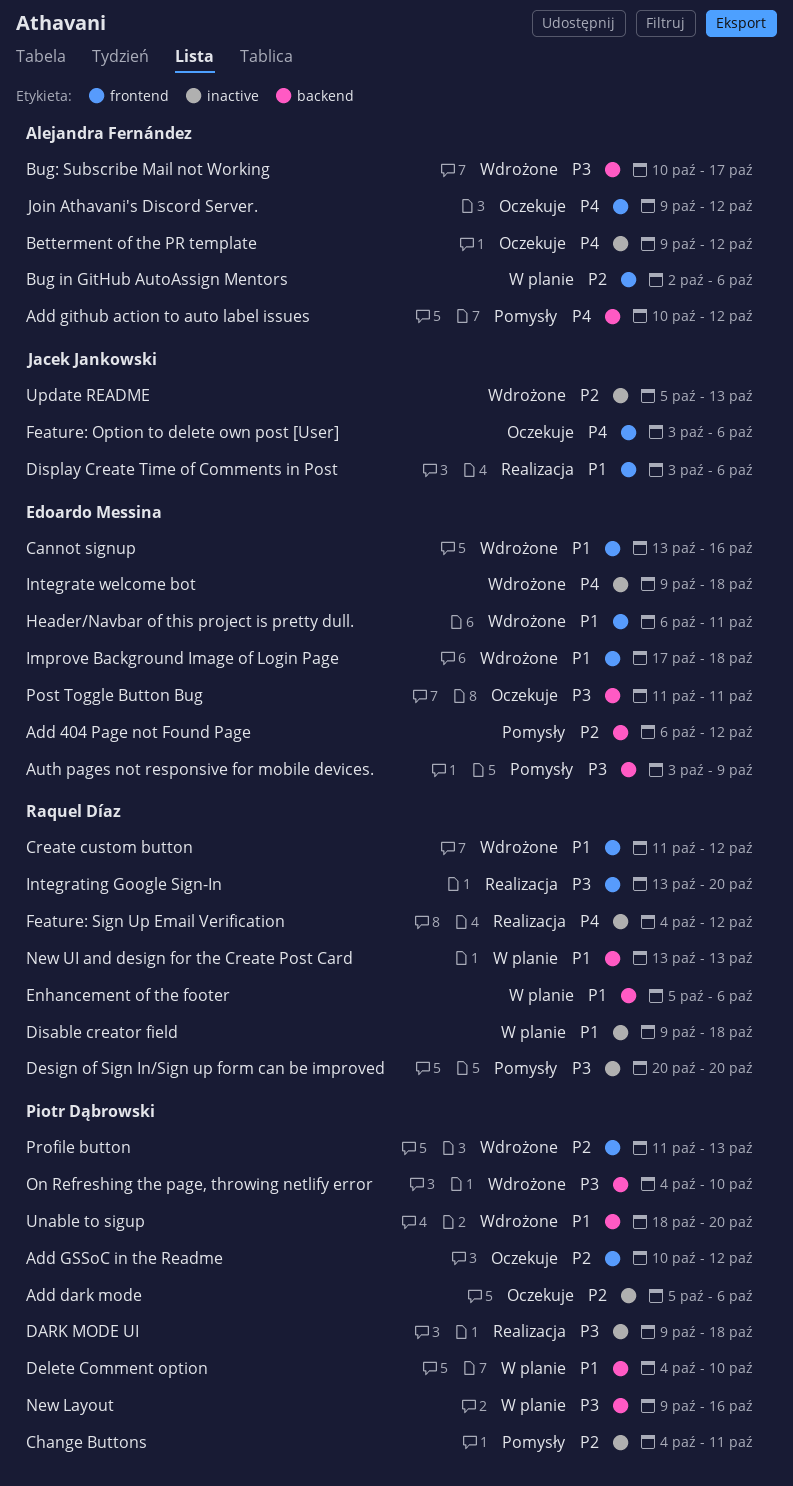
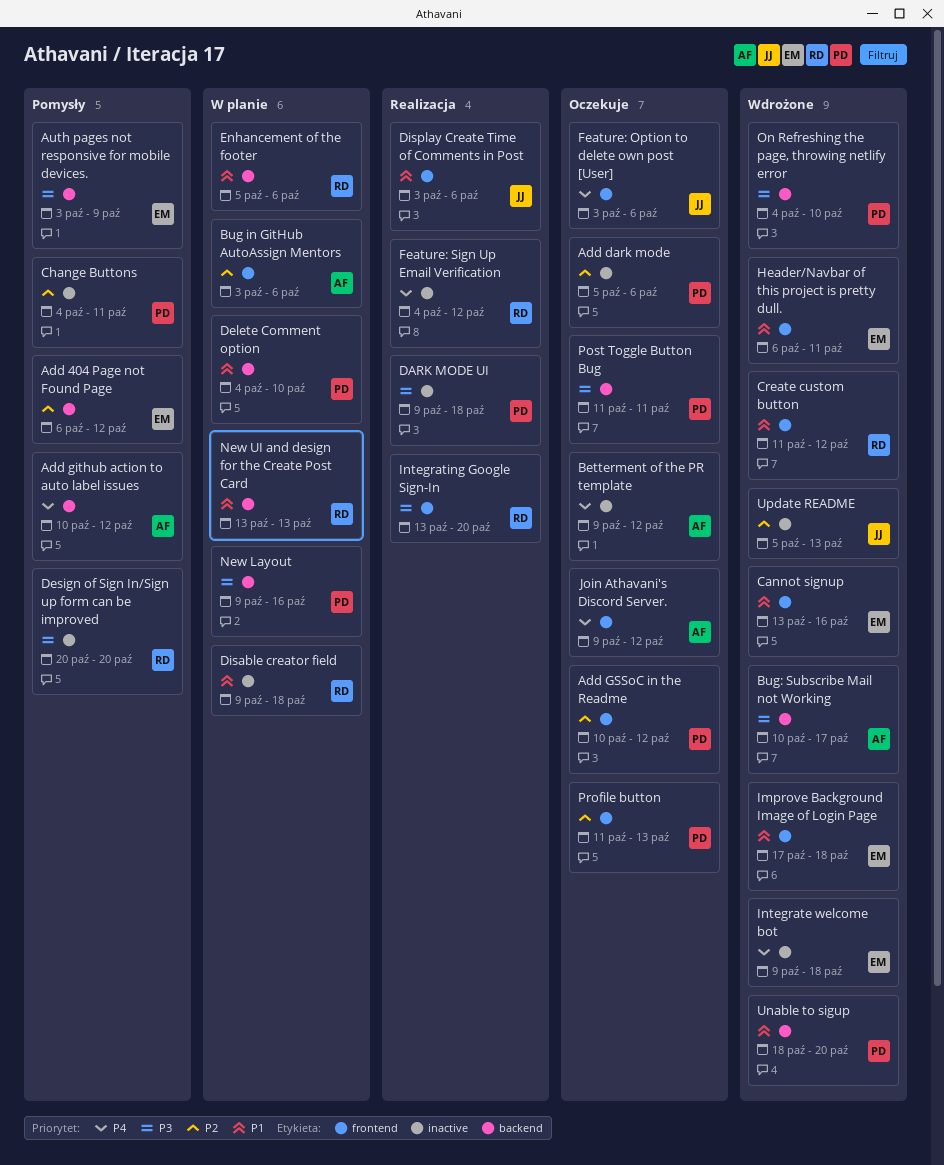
Bug in GitHub AutoAssign Mentors, start: Oct 2 -> Oct 3
Post Toggle Button Bug, owner: Edoardo Messina -> Piotr Dąbrowski
Profile button, status: Wdrożone -> Oczekuje

